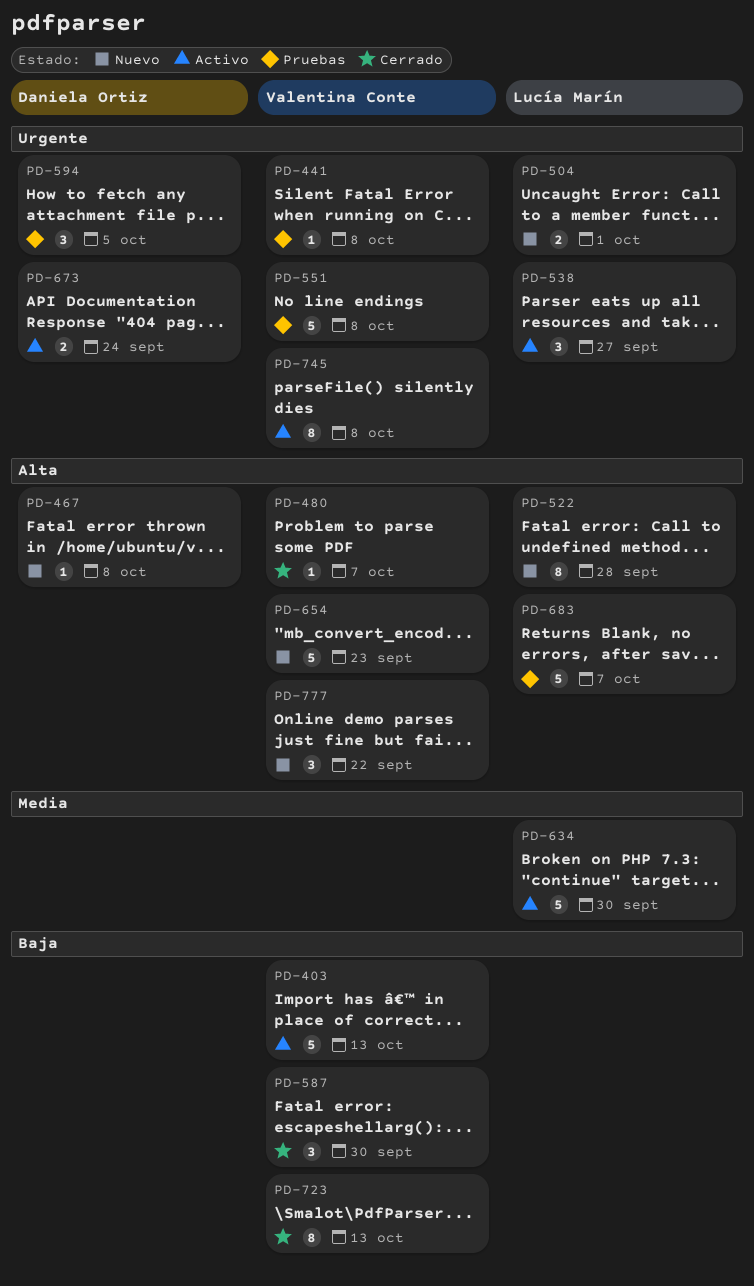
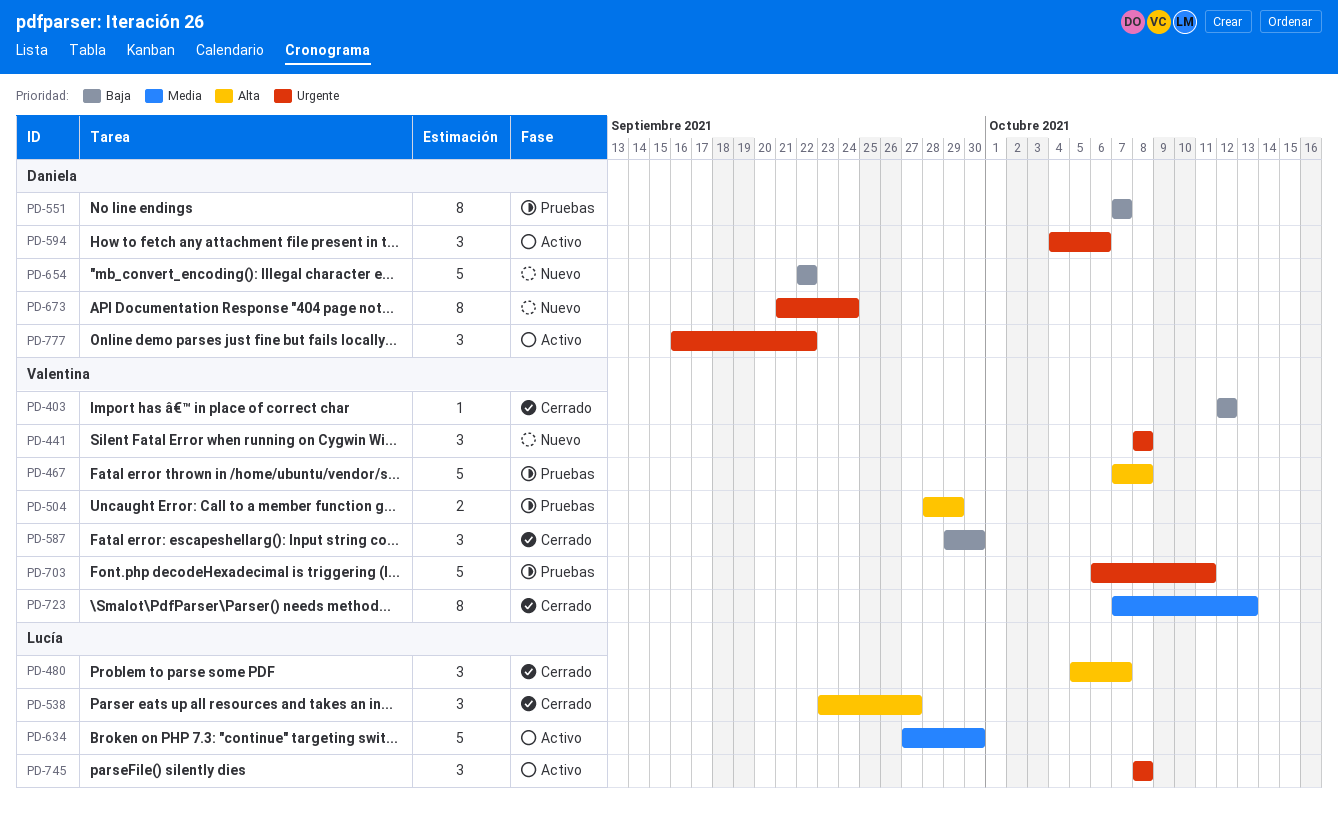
PD-403, status: Activo -> Cerrado
PD-403, estimate: 5 -> 1
PD-403, due: Oct 13 -> Oct 12
PD-441, status: Pruebas -> Nuevo
PD-441, estimate: 1 -> 3
PD-467, status: Nuevo -> Pruebas
PD-467, owner: Daniela Ortiz -> Valentina Conte
PD-467, estimate: 1 -> 5
PD-480, owner: Valentina Conte -> Lucía Marín
PD-480, estimate: 1 -> 3
PD-504, status: Nuevo -> Pruebas
PD-504, owner: Lucía Marín -> Valentina Conte
PD-504, priority: Urgente -> Alta
PD-504, due: Oct 1 -> Sep 29
PD-522: present -> none
PD-538, status: Activo -> Cerrado
PD-538, priority: Urgente -> Alta
PD-551, owner: Valentina Conte -> Daniela Ortiz
PD-551, priority: Urgente -> Baja
PD-551, estimate: 5 -> 8
PD-551, due: Oct 8 -> Oct 7
PD-594, status: Pruebas -> Activo
PD-594, due: Oct 5 -> Oct 6
PD-654, owner: Valentina Conte -> Daniela Ortiz
PD-654, priority: Alta -> Baja
PD-654, due: Sep 23 -> Sep 22
PD-673, status: Activo -> Nuevo
PD-673, estimate: 2 -> 8
PD-683: present -> none
PD-703: none -> present
PD-723, priority: Baja -> Media
PD-745, owner: Valentina Conte -> Lucía Marín
PD-745, estimate: 8 -> 3
PD-777, status: Nuevo -> Activo
PD-777, owner: Valentina Conte -> Daniela Ortiz
PD-777, priority: Alta -> Urgente

